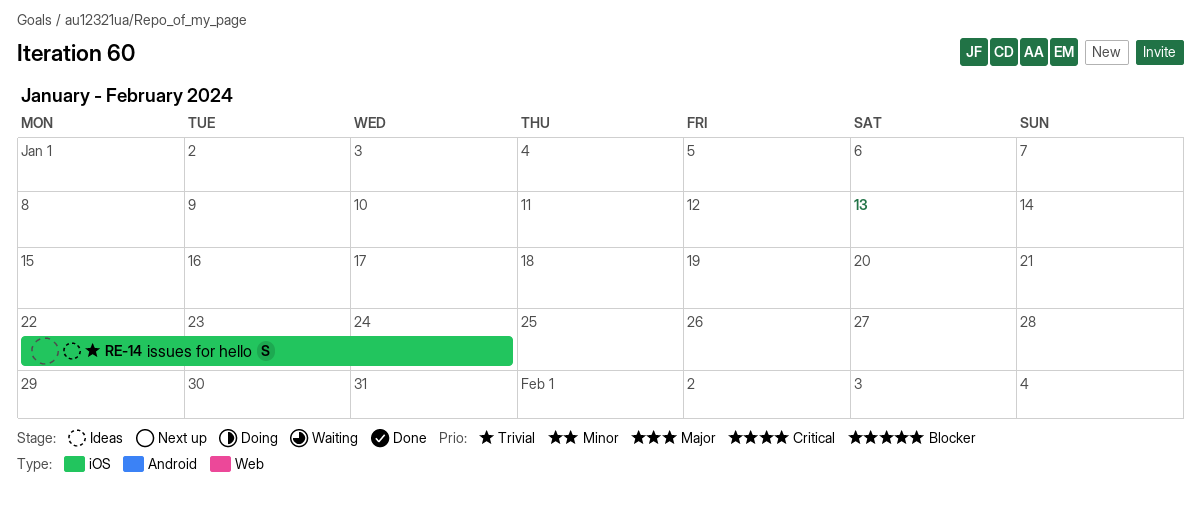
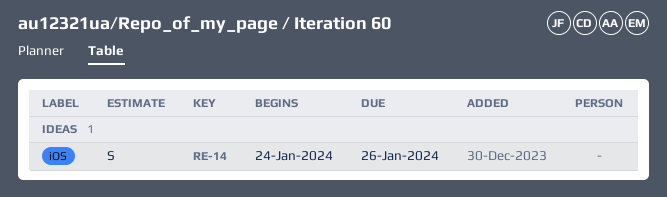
RE-14, start: Jan 22 -> Jan 24
RE-14, due: Jan 24 -> Jan 26

